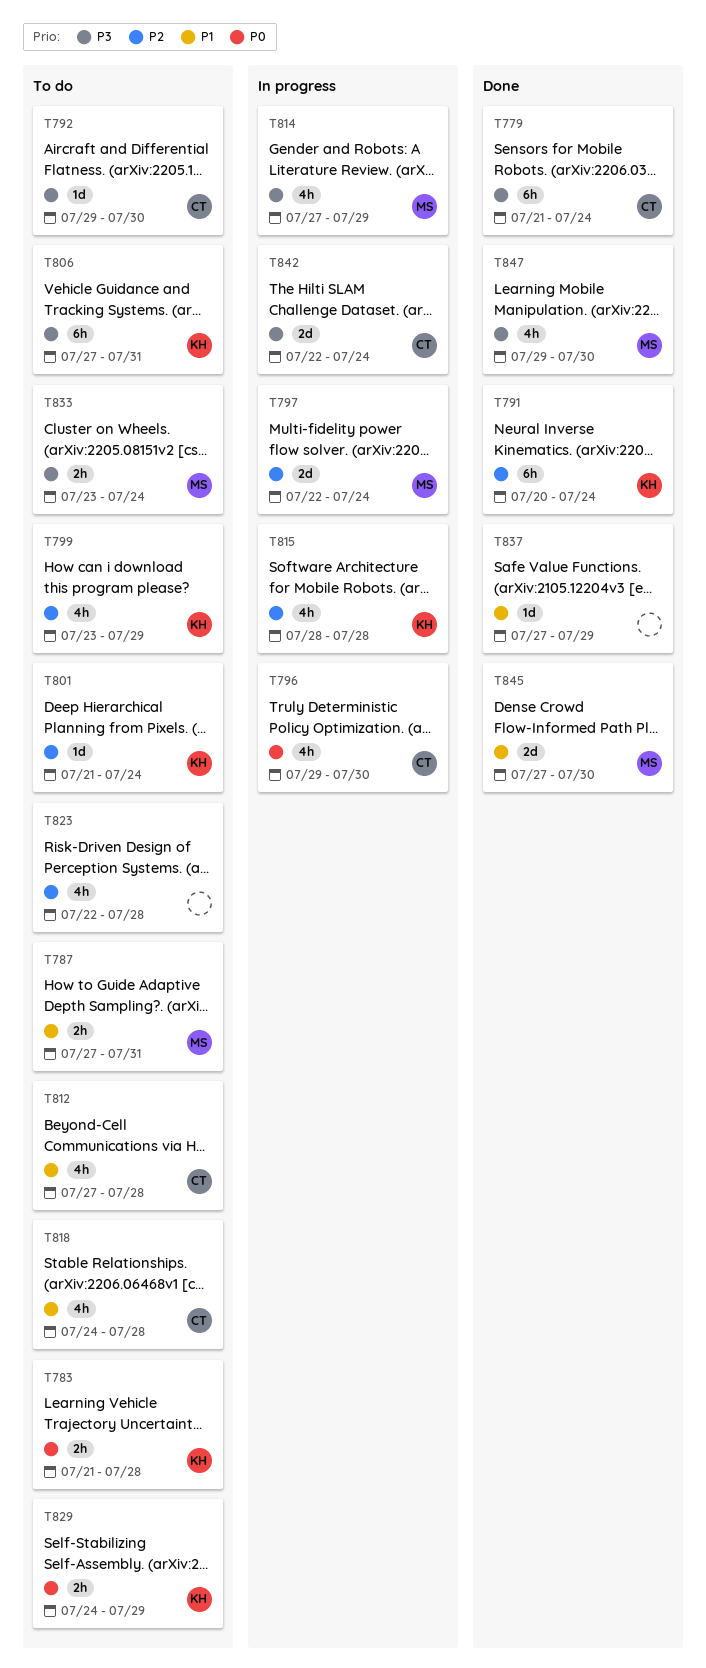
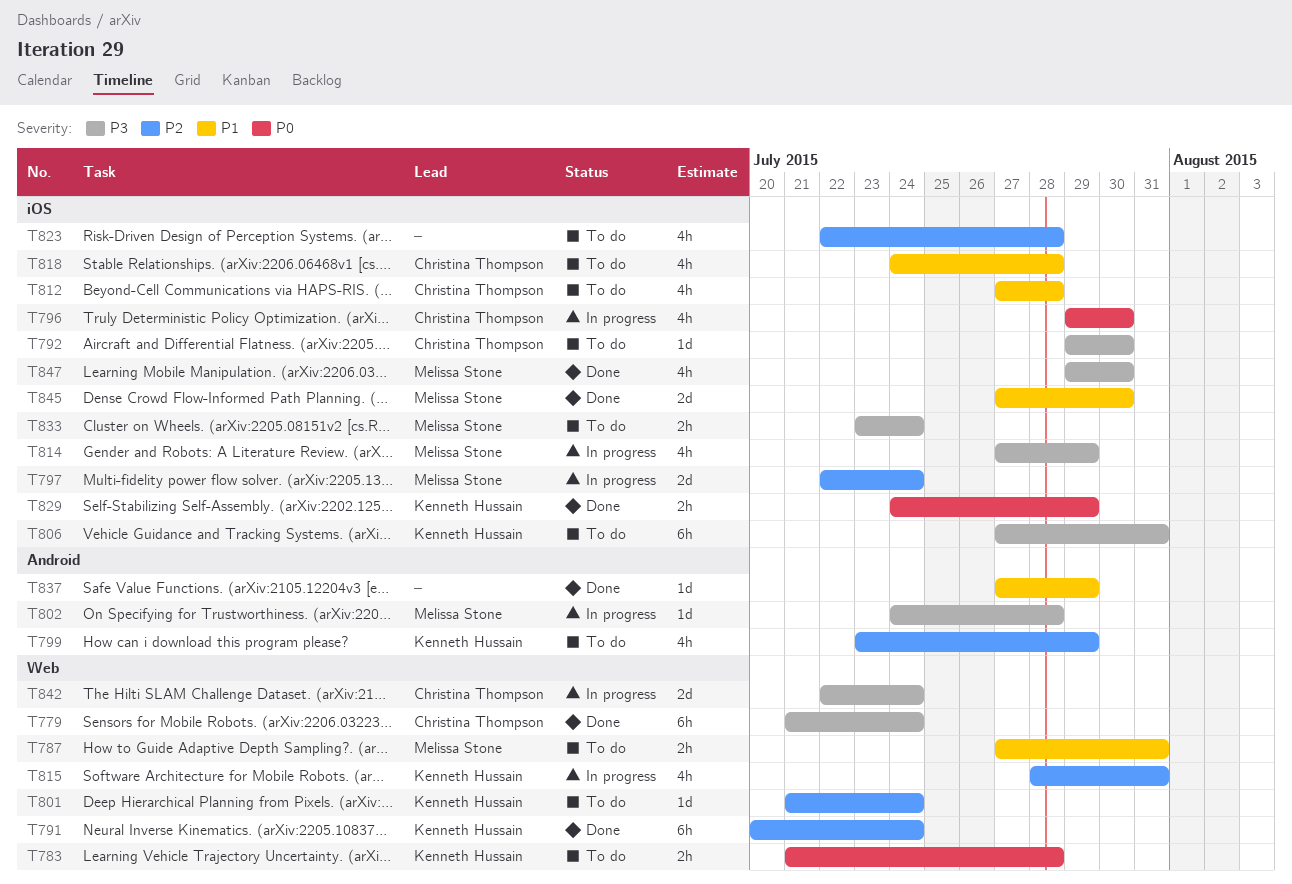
T802: none -> present
T815, due: Jul 28 -> Jul 31
T829, status: To do -> Done

